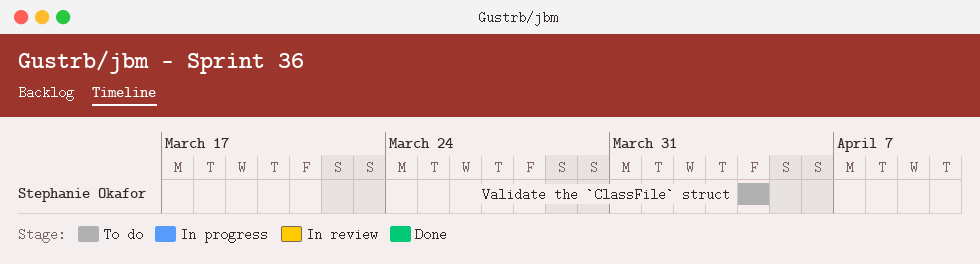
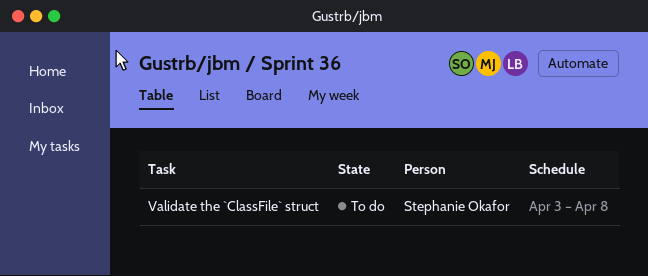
Validate the `ClassFile` struct, start: Apr 4 -> Apr 3
Validate the `ClassFile` struct, due: Apr 4 -> Apr 8

